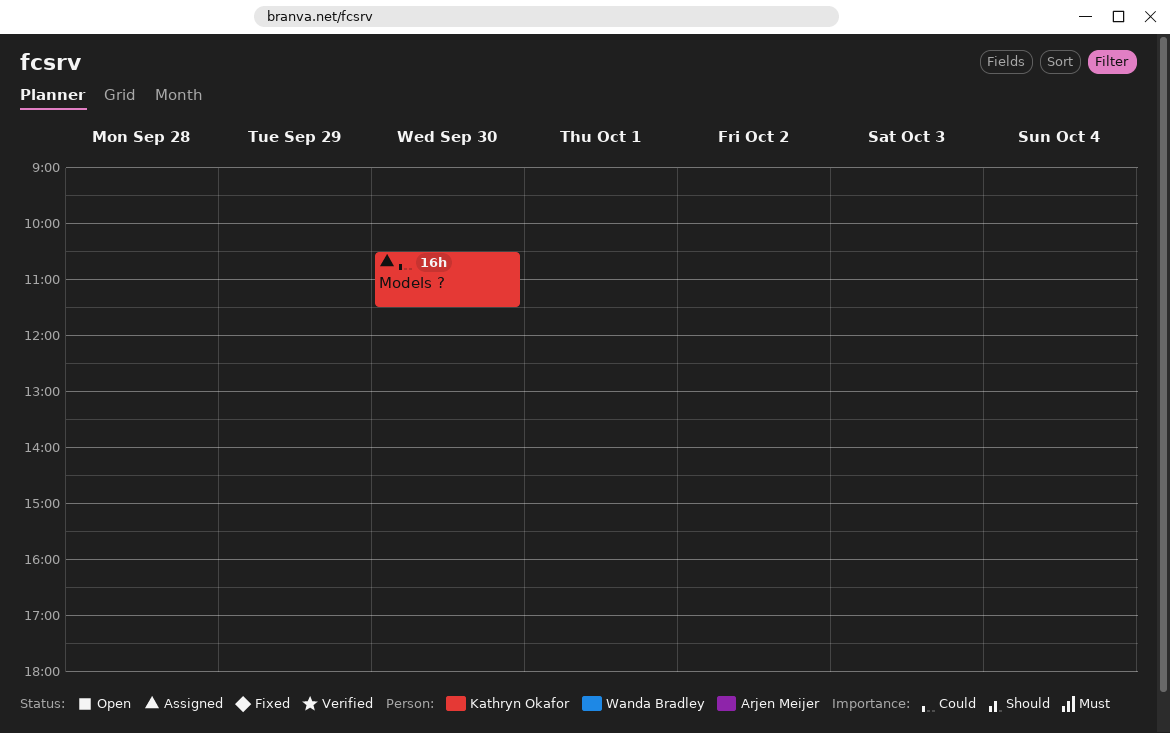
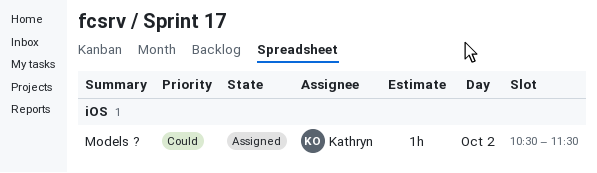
Models ?, estimate: 16h -> 1h
Models ?, day: Sep 30 -> Oct 2

